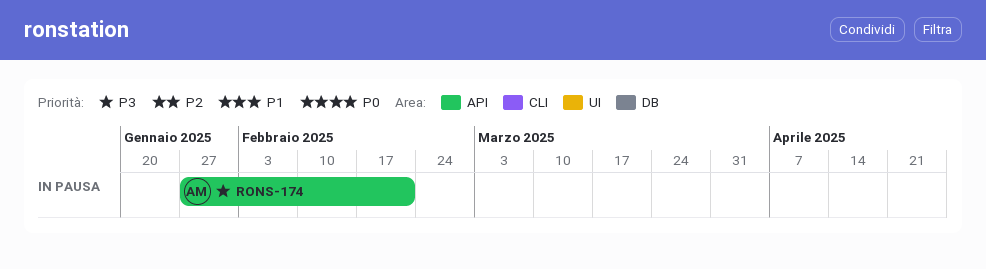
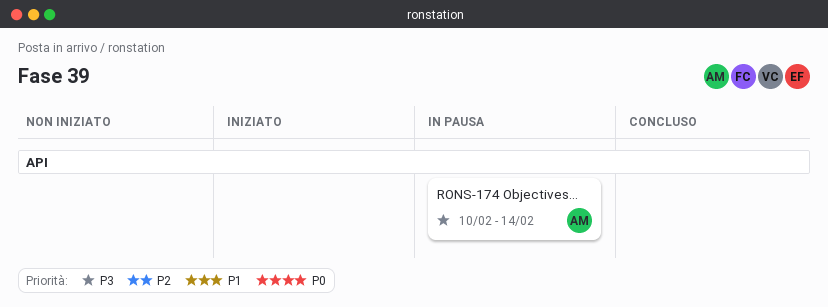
RONS-174, start: Jan 27 -> Feb 10
RONS-174, due: Feb 21 -> Feb 14

